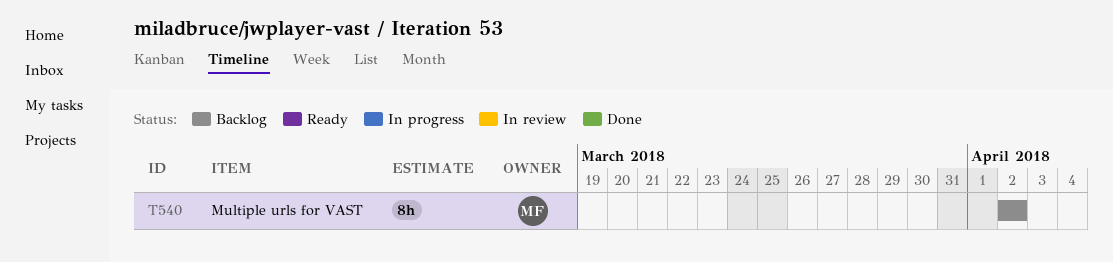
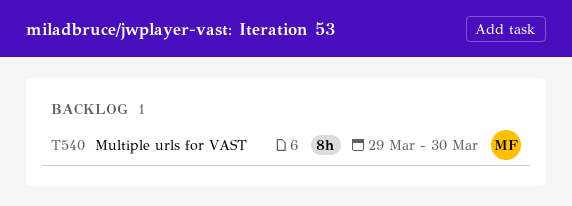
T540, start: Apr 2 -> Mar 29
T540, due: Apr 2 -> Mar 30

